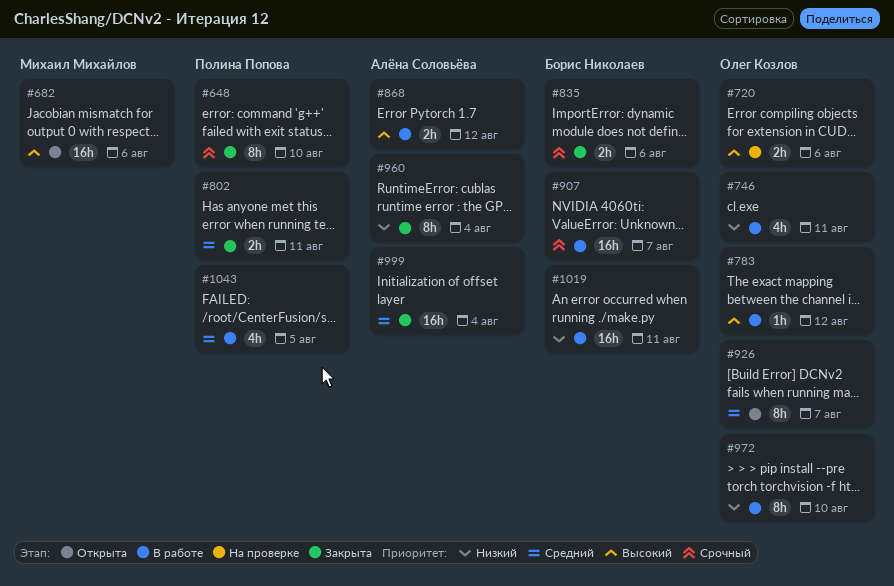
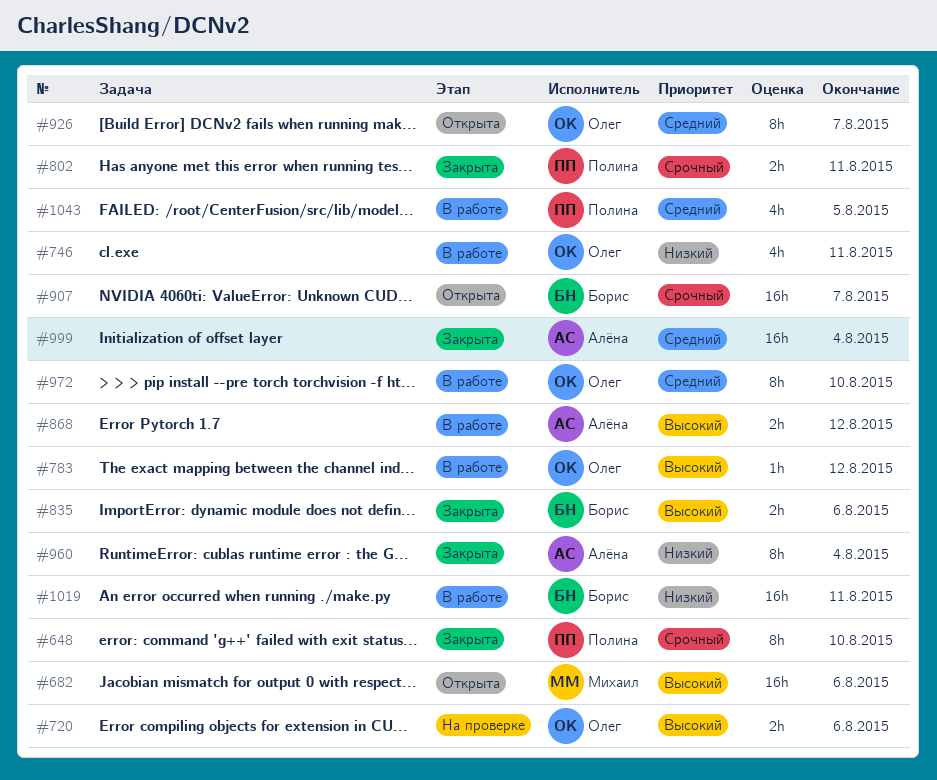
#802, priority: Средний -> Срочный
#835, priority: Срочный -> Высокий
#907, status: В работе -> Открыта
#972, priority: Низкий -> Средний

